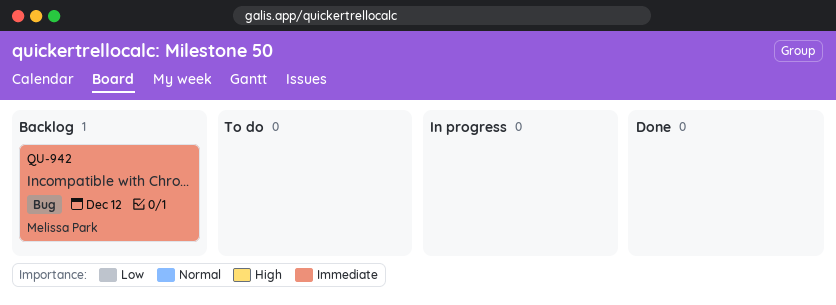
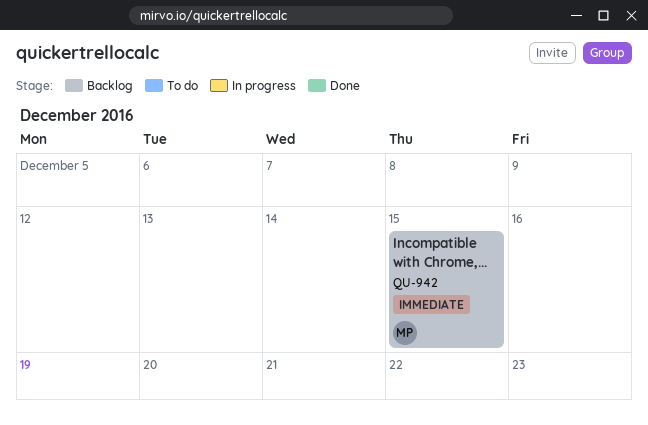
QU-942, due: Dec 12 -> Dec 15

